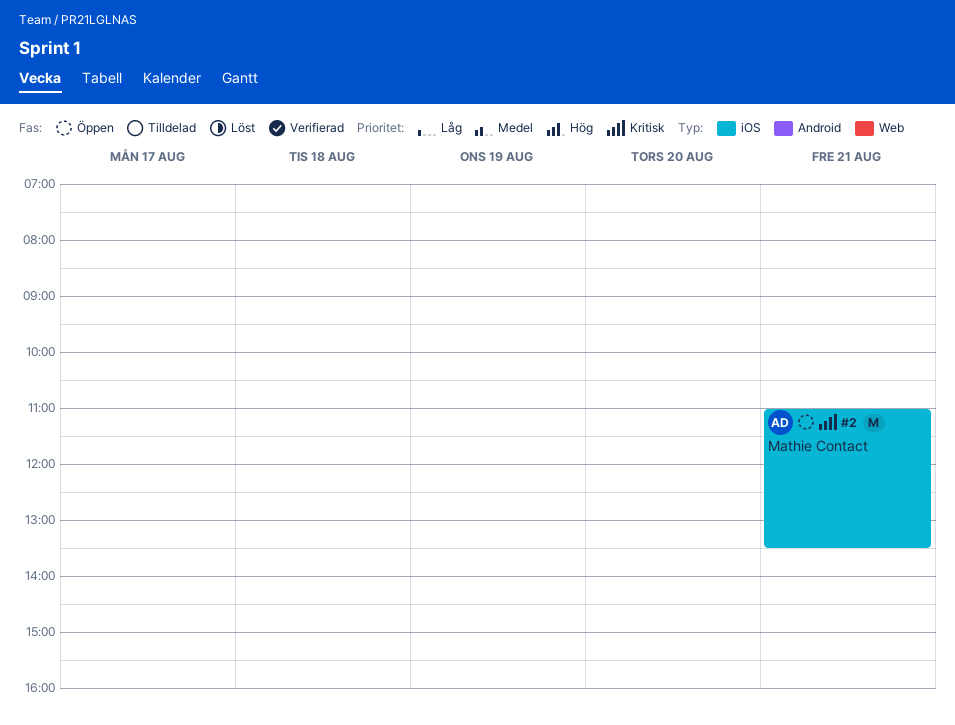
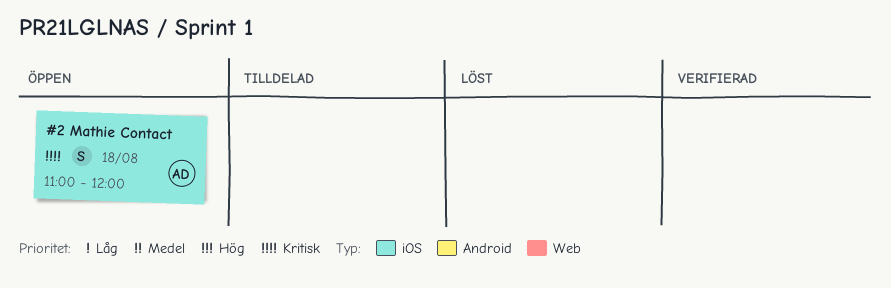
#2, estimate: M -> S
#2, day: Aug 21 -> Aug 18
#2, ends: 13:30 -> 12:00

